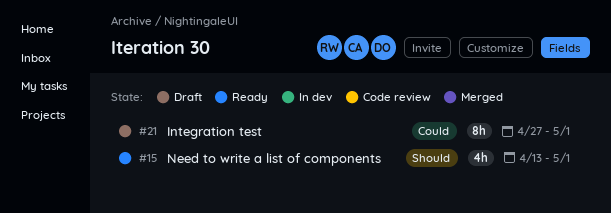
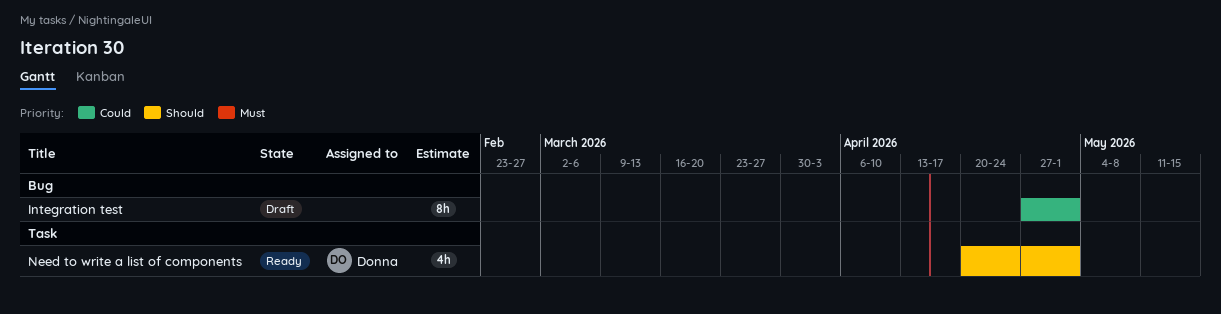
Need to write a list of components, start: Apr 13 -> Apr 20

